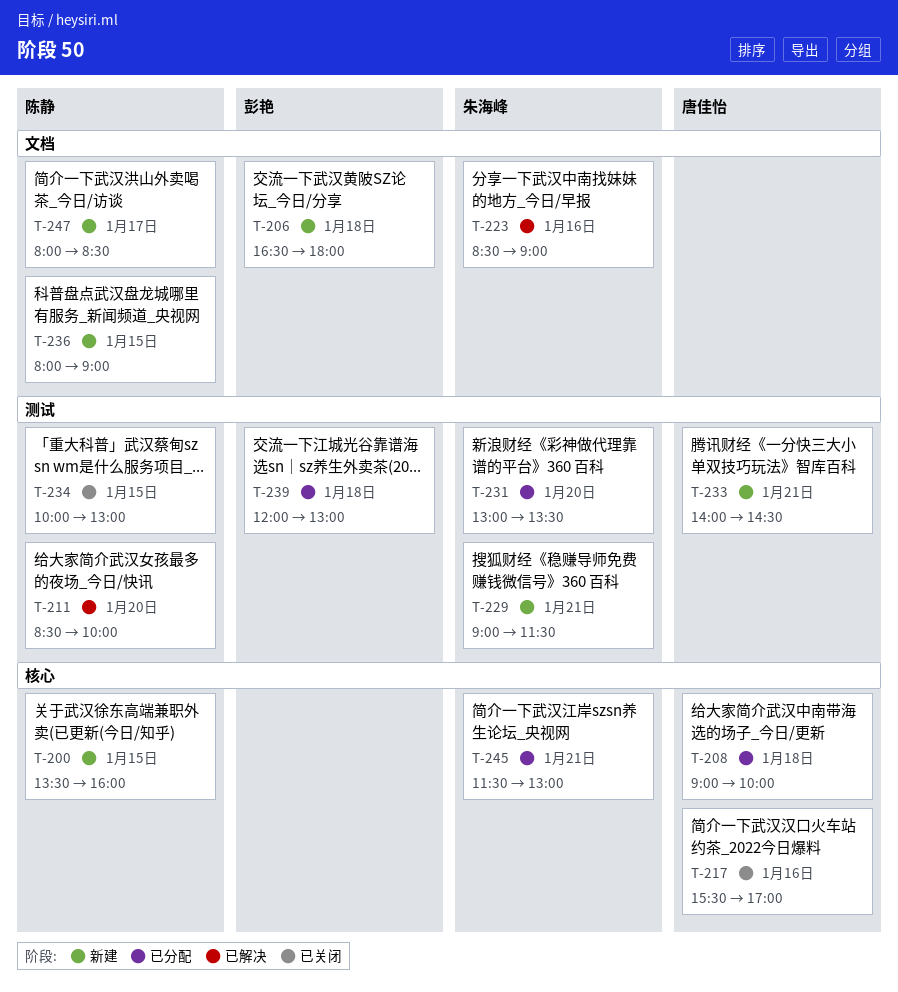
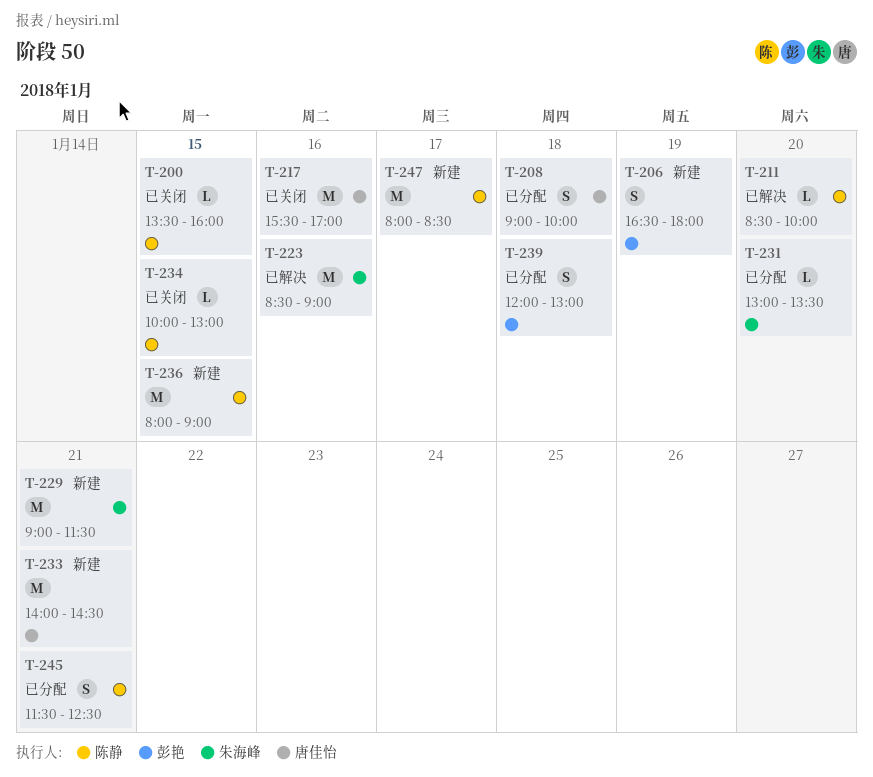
T-200, status: 新建 -> 已关闭
T-206, day: Jan 18 -> Jan 19
T-245, owner: 朱海峰 -> 陈静
T-245, ends: 13:00 -> 12:30

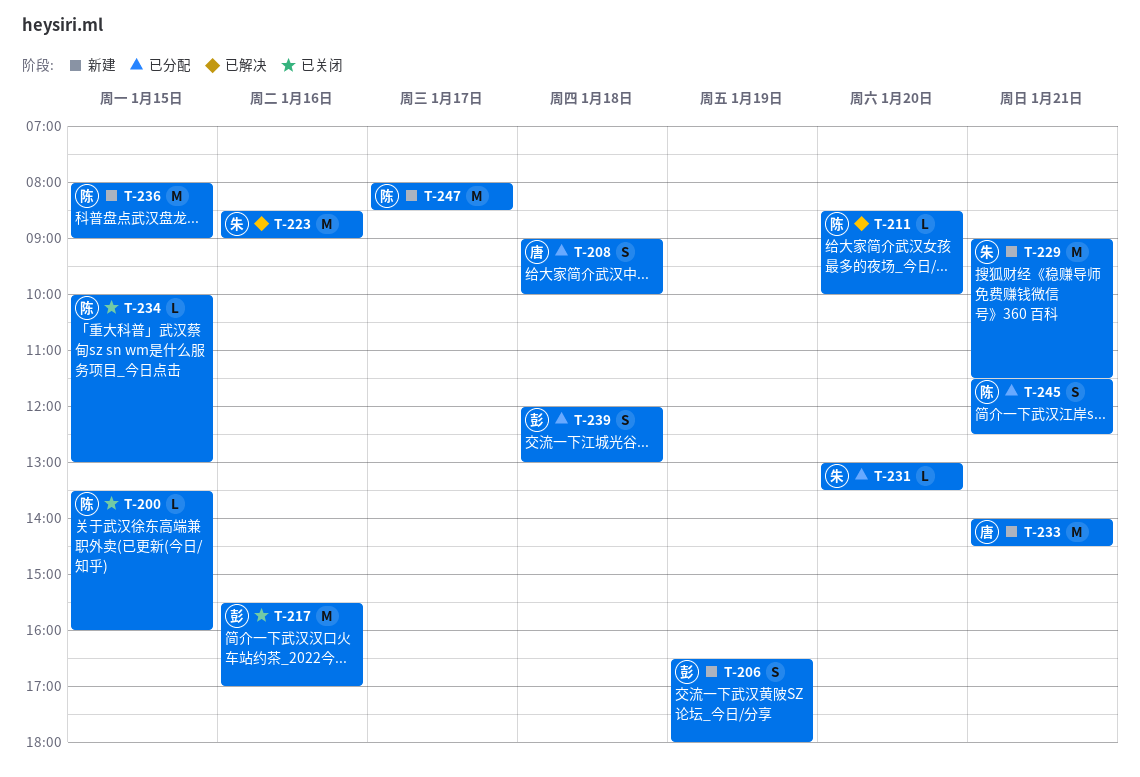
T-217, owner: 唐佳怡 -> 彭艳

